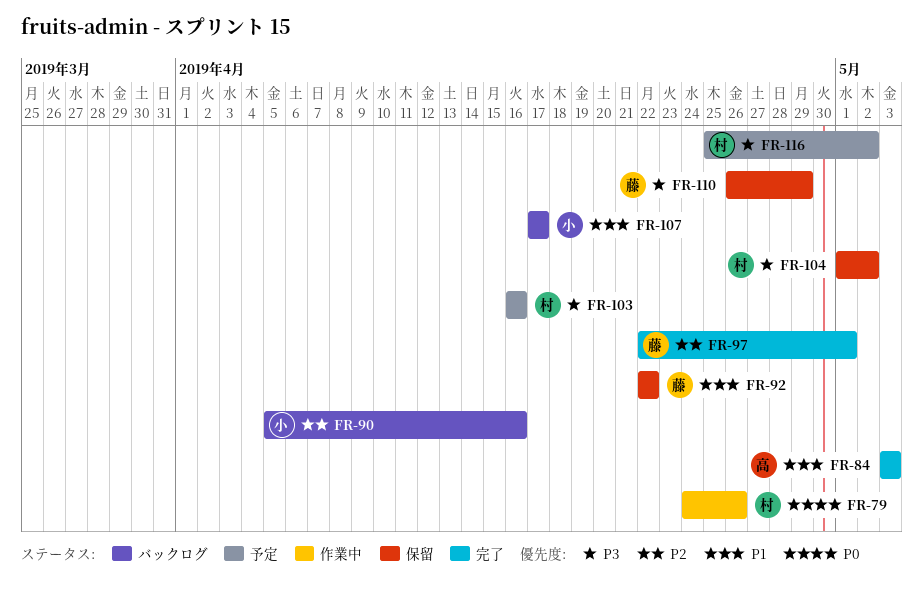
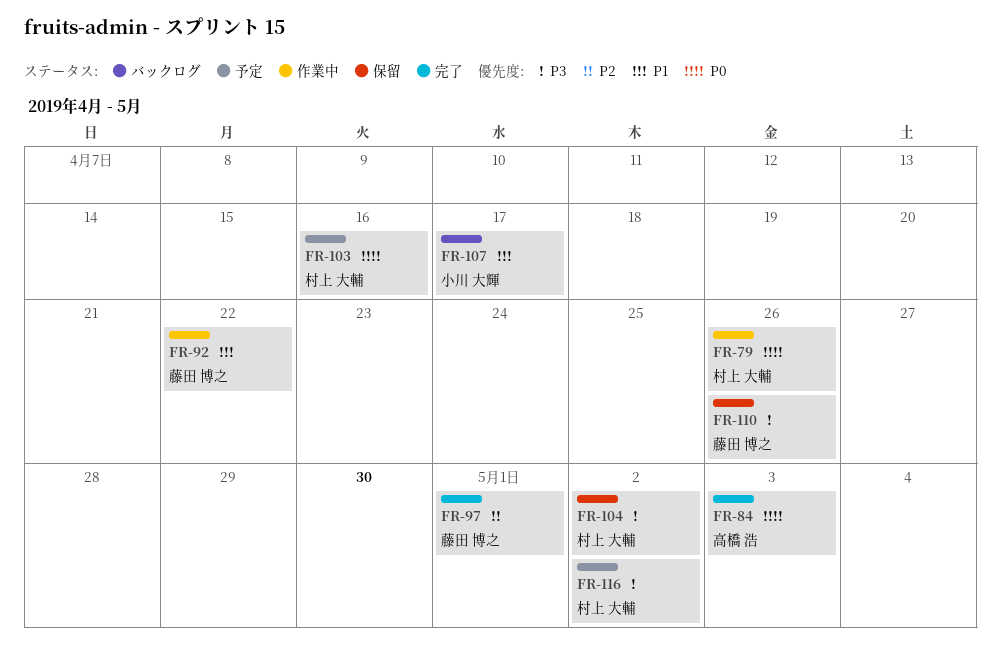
FR-84, priority: P1 -> P0
FR-90: present -> none
FR-92, status: 保留 -> 作業中
FR-103, priority: P3 -> P0
FR-110, due: Apr 29 -> Apr 26

